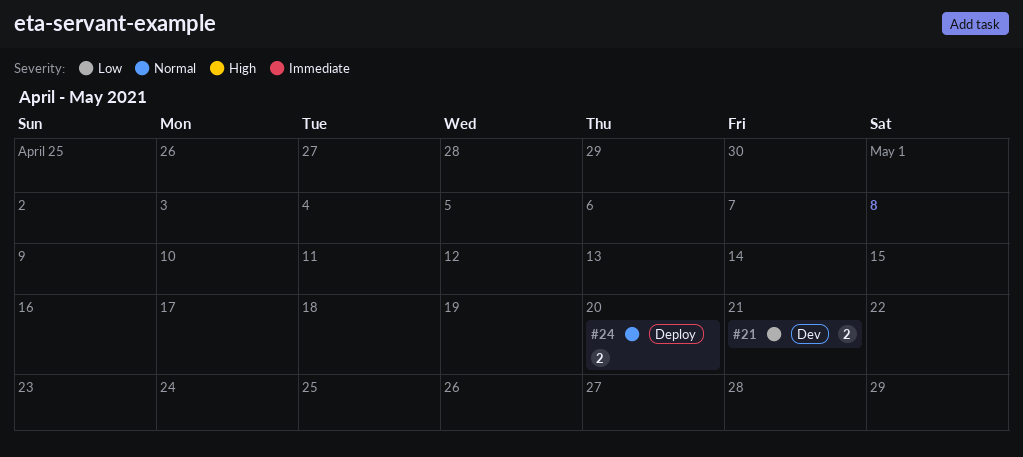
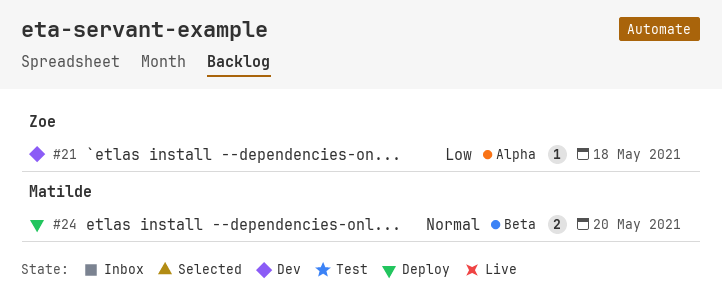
#21, estimate: 2 -> 1
#21, due: May 21 -> May 18

